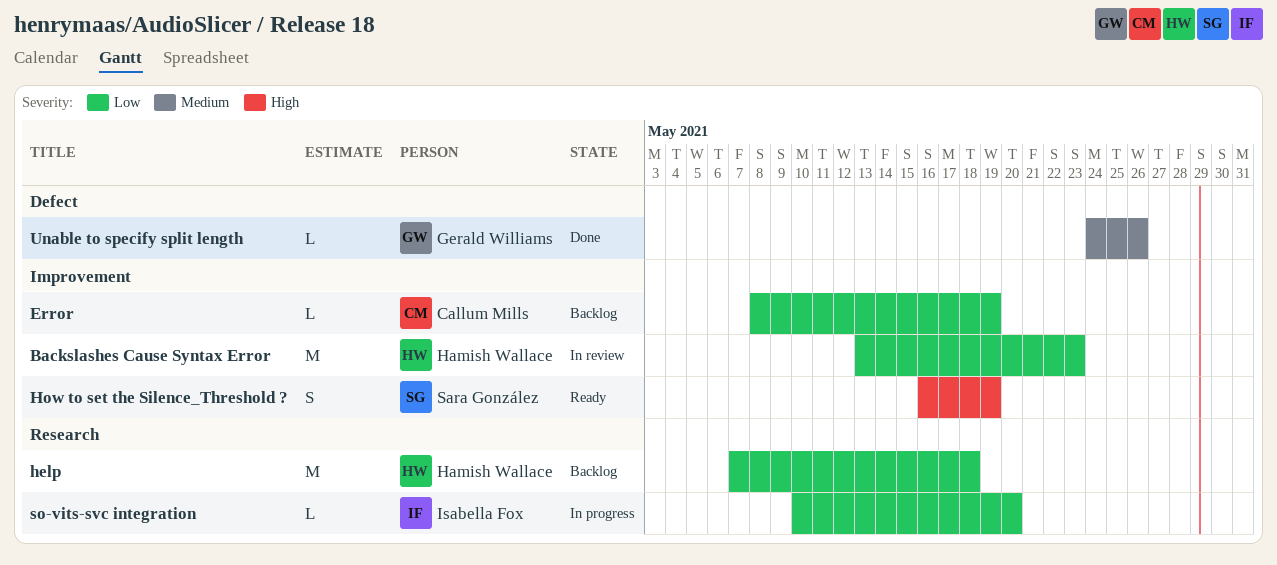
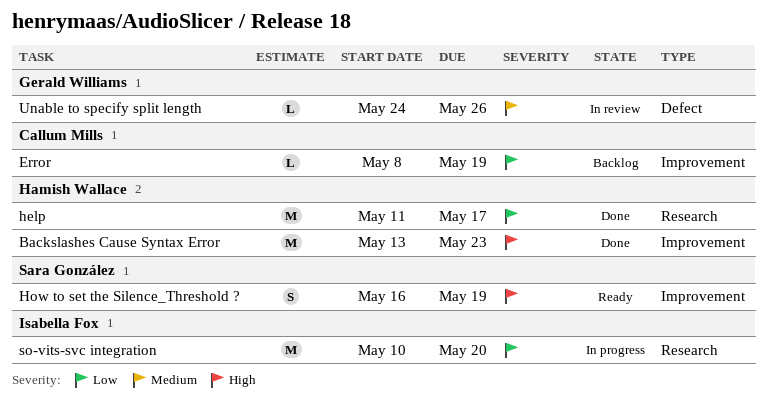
Backslashes Cause Syntax Error, status: In review -> Done
Backslashes Cause Syntax Error, priority: Low -> High
help, status: Backlog -> Done
help, start: May 7 -> May 11
help, due: May 18 -> May 17
so-vits-svc integration, estimate: L -> M
Unable to specify split length, status: Done -> In review

